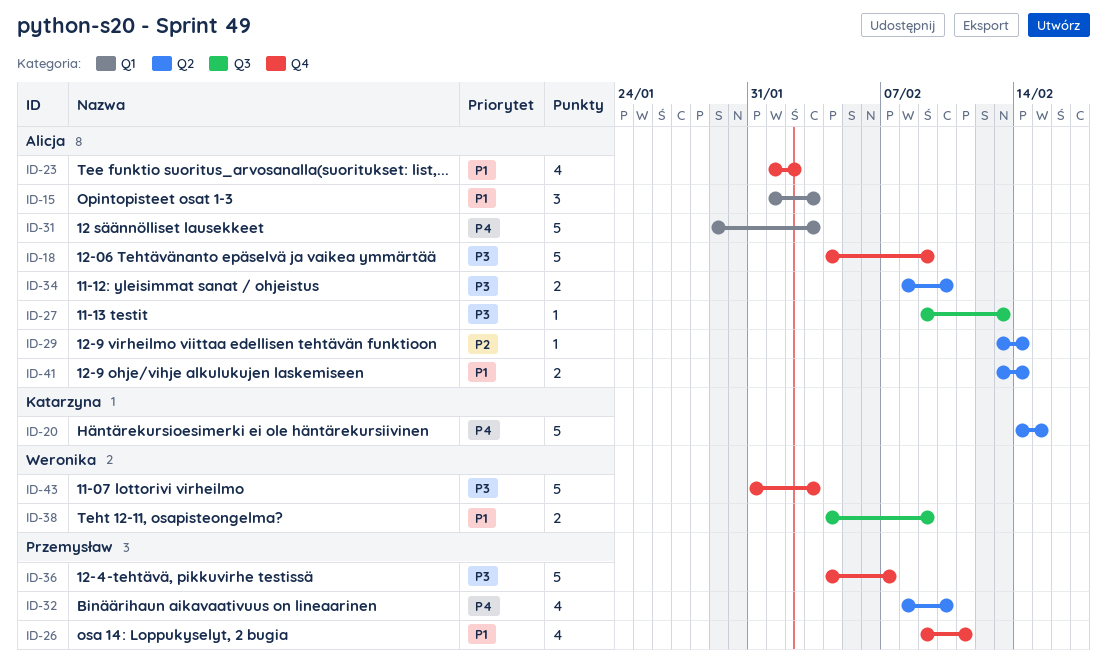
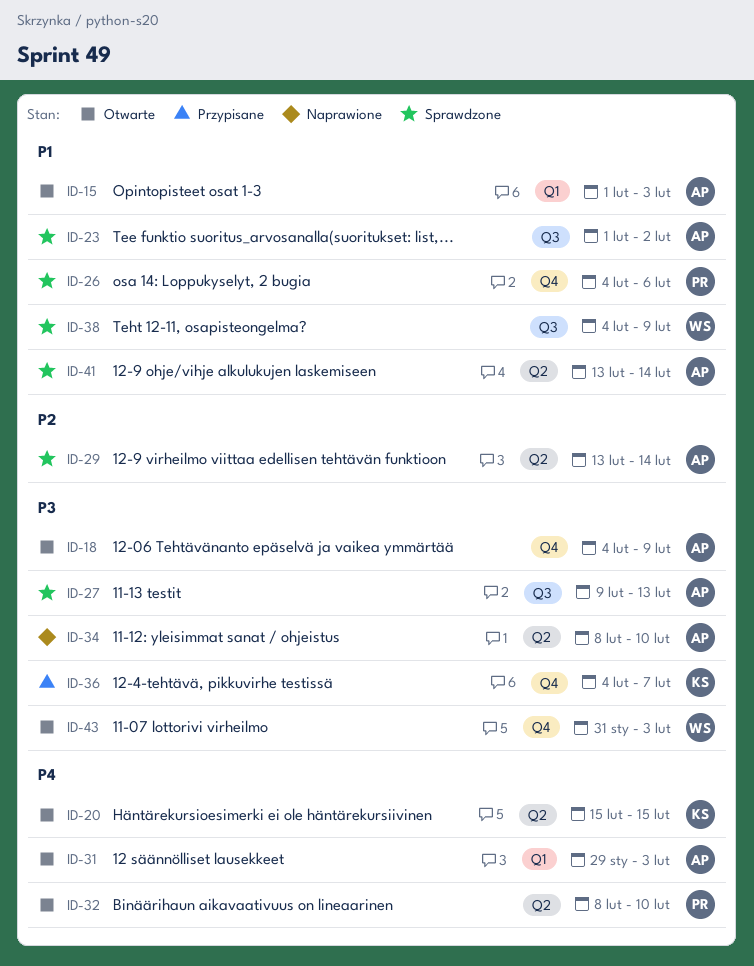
ID-20, start: Feb 14 -> Feb 15
ID-23, label: Q4 -> Q3
ID-26, start: Feb 9 -> Feb 4
ID-26, due: Feb 11 -> Feb 6
ID-36, owner: Przemysław -> Katarzyna

